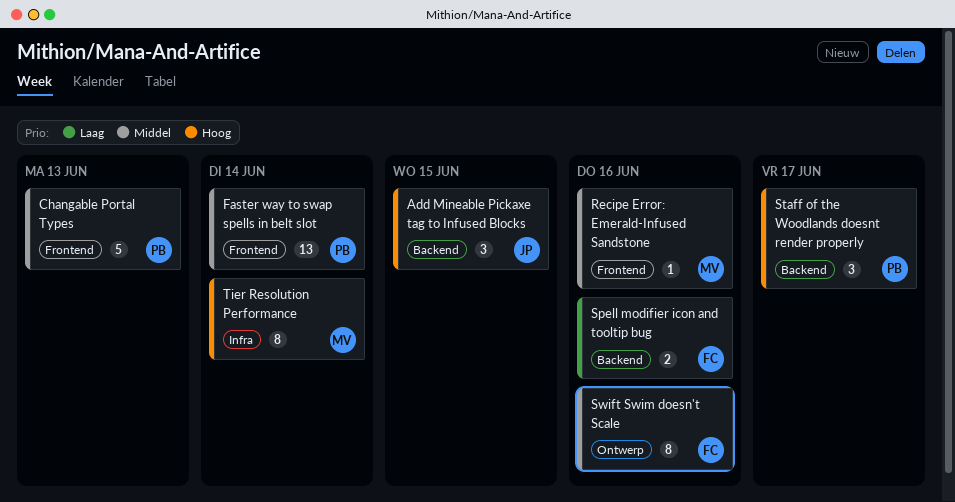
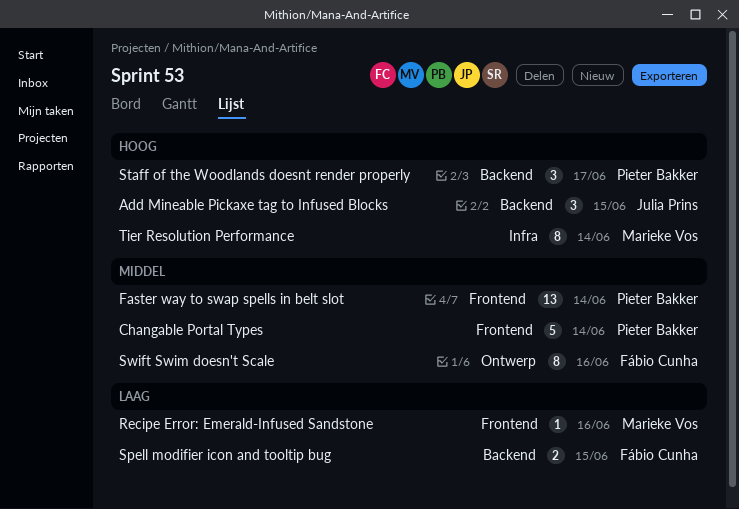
Changable Portal Types, due: Jun 13 -> Jun 14
Recipe Error: Emerald-Infused Sandstone, priority: Middel -> Laag
Spell modifier icon and tooltip bug, due: Jun 16 -> Jun 15

